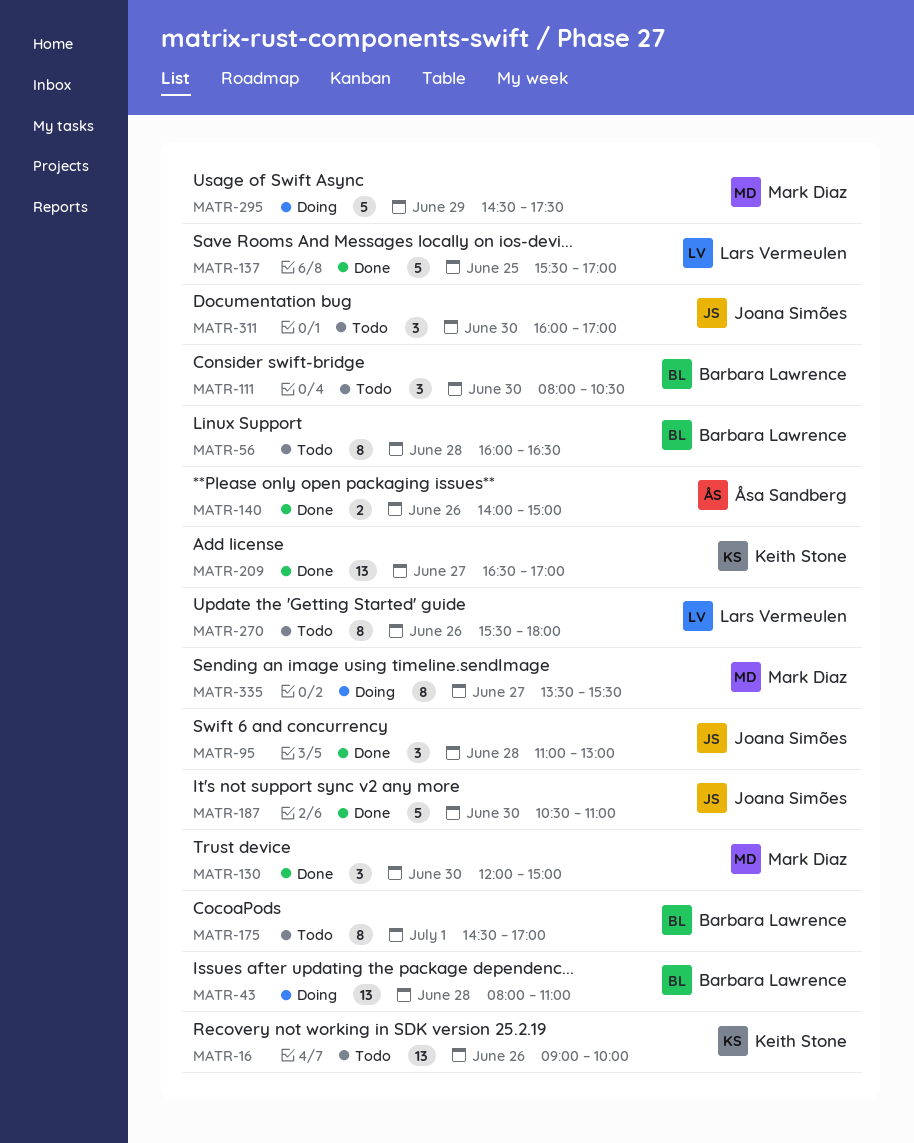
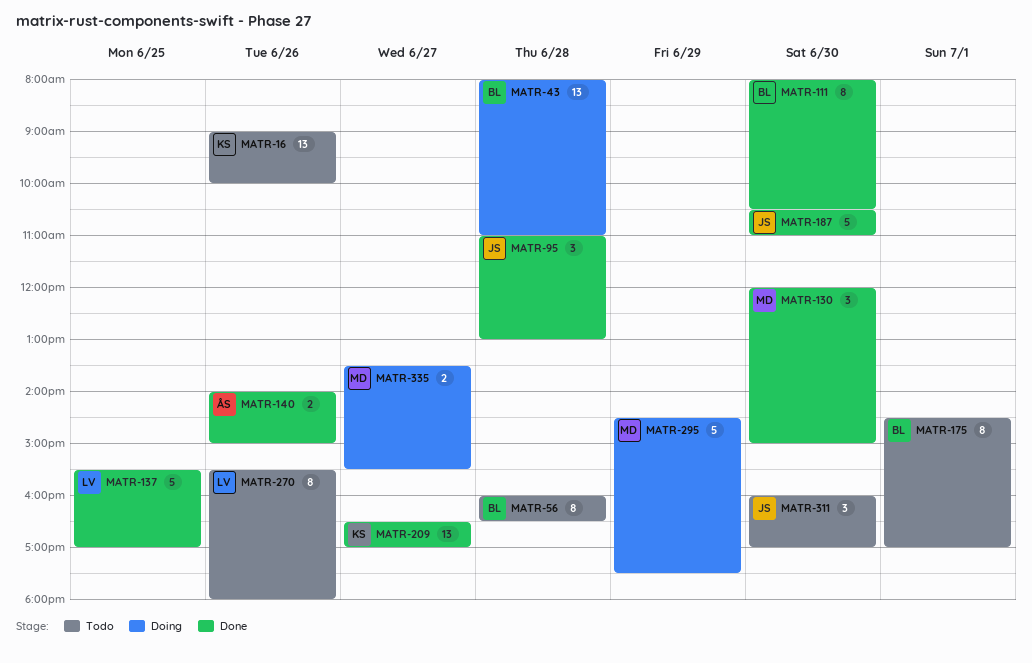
MATR-111, status: Todo -> Done
MATR-111, estimate: 3 -> 8
MATR-335, estimate: 8 -> 2

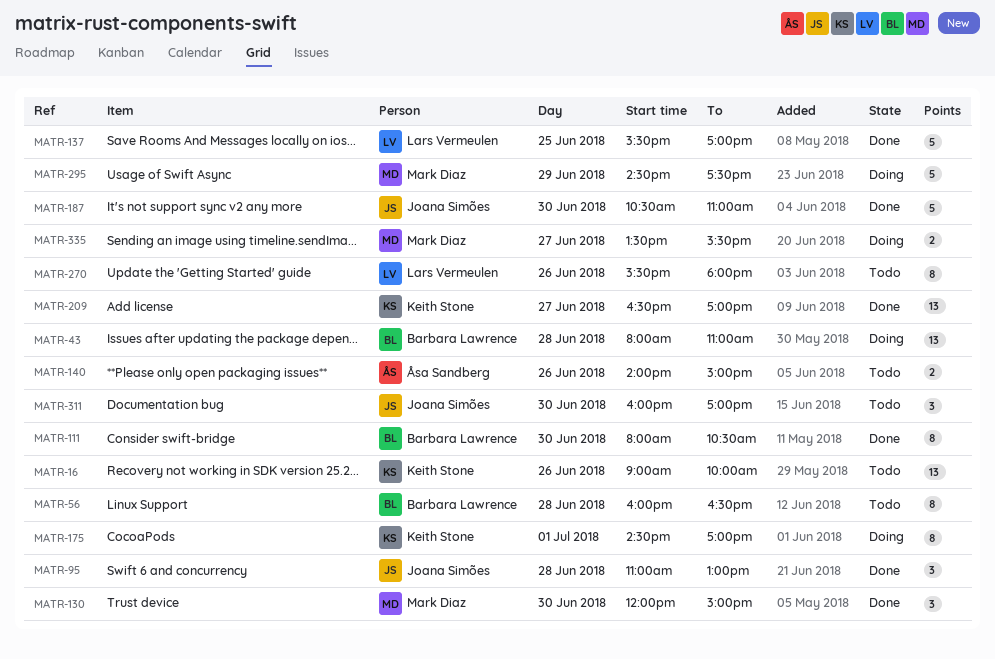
MATR-140, status: Done -> Todo
MATR-175, status: Todo -> Doing
MATR-175, owner: Barbara Lawrence -> Keith Stone

